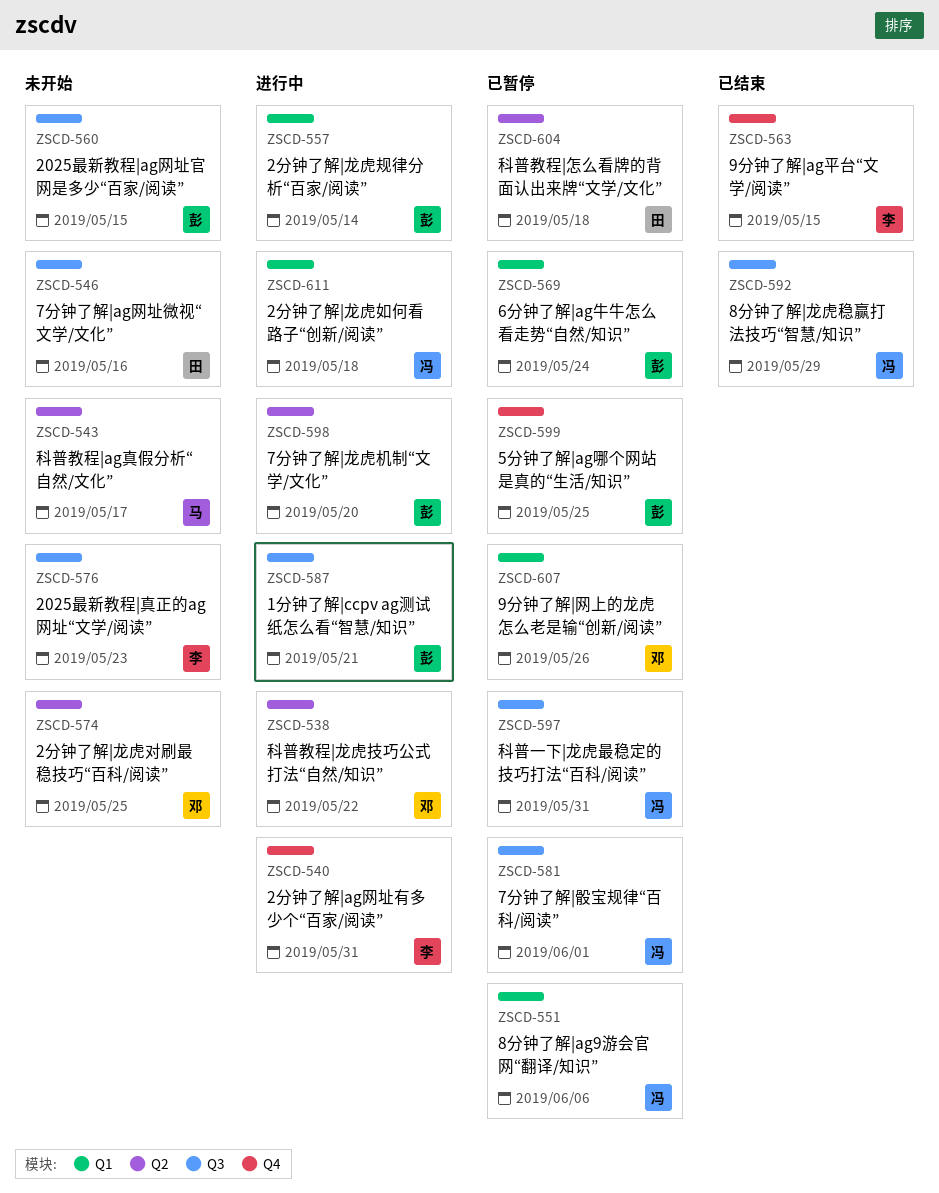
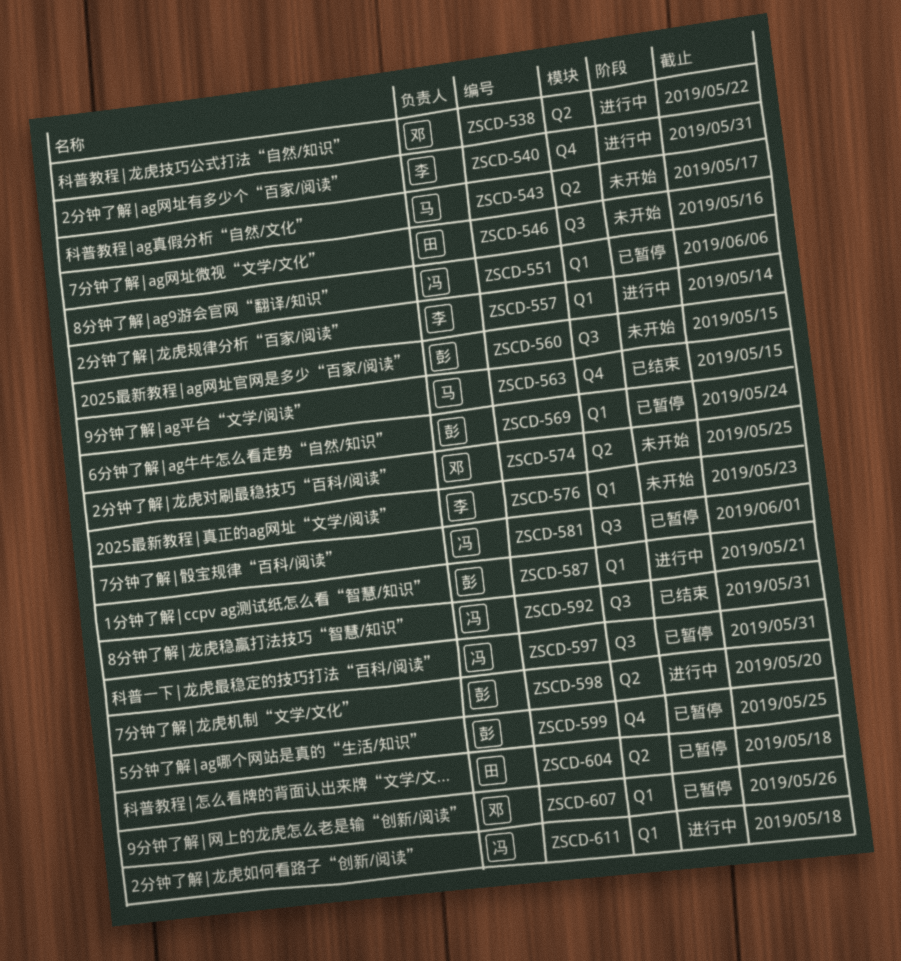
ZSCD-557, owner: 彭 -> 李
ZSCD-563, owner: 李 -> 马
ZSCD-576, label: Q3 -> Q1
ZSCD-587, label: Q3 -> Q1
ZSCD-592, due: May 29 -> May 31

